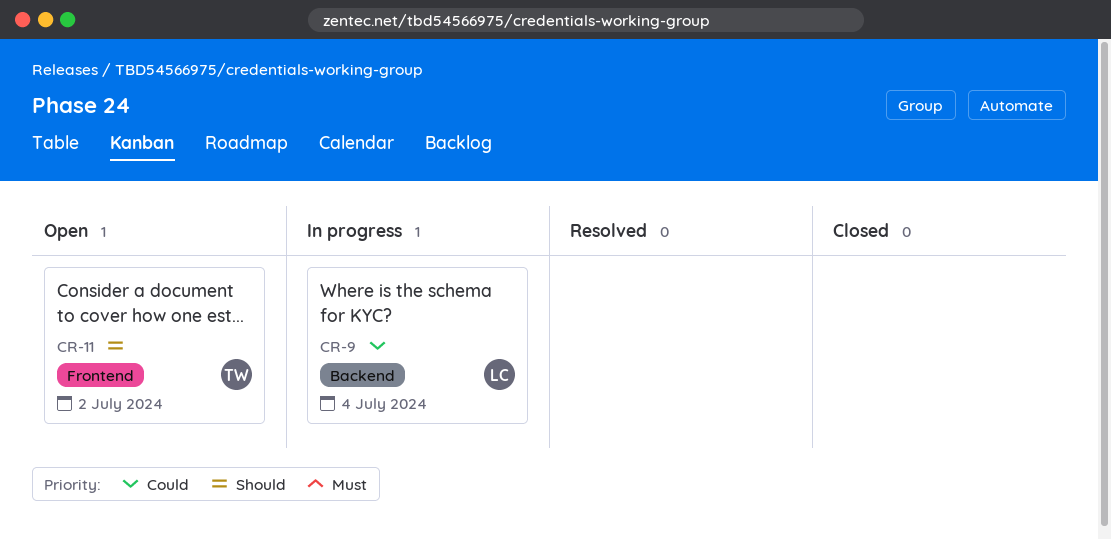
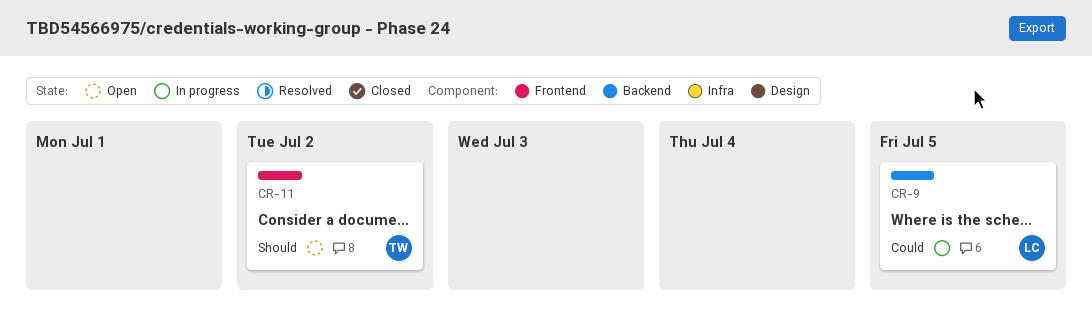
CR-9, due: Jul 4 -> Jul 5

